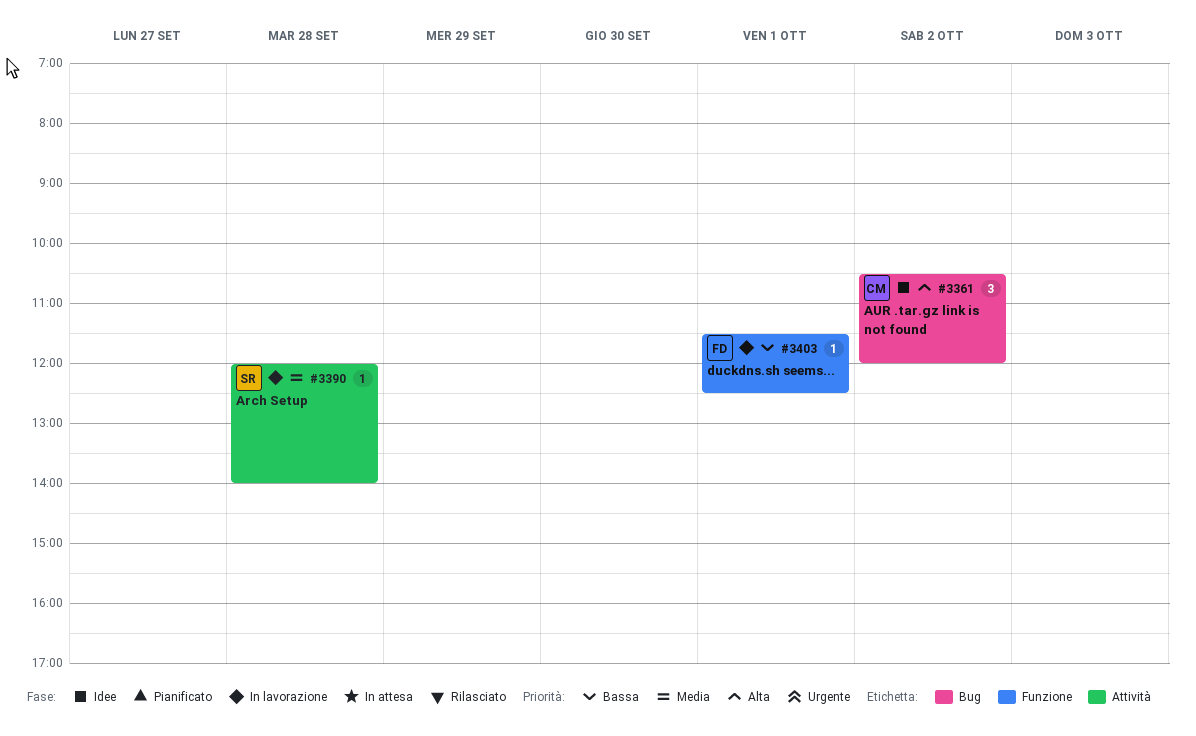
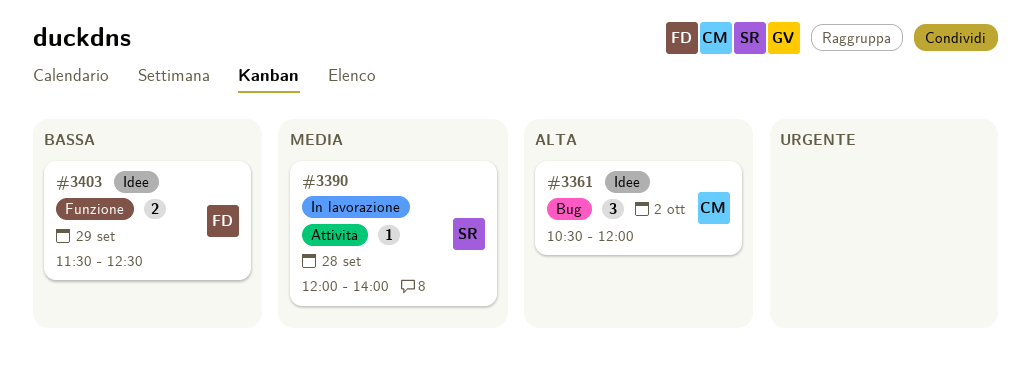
#3403, status: In lavorazione -> Idee
#3403, estimate: 1 -> 2
#3403, day: Oct 1 -> Sep 29

